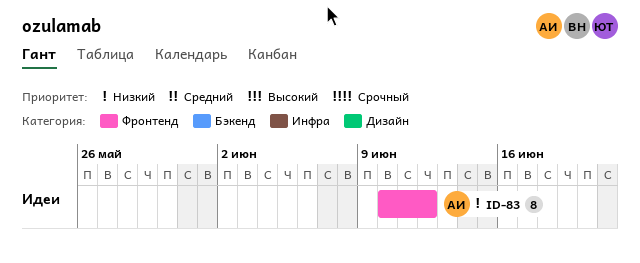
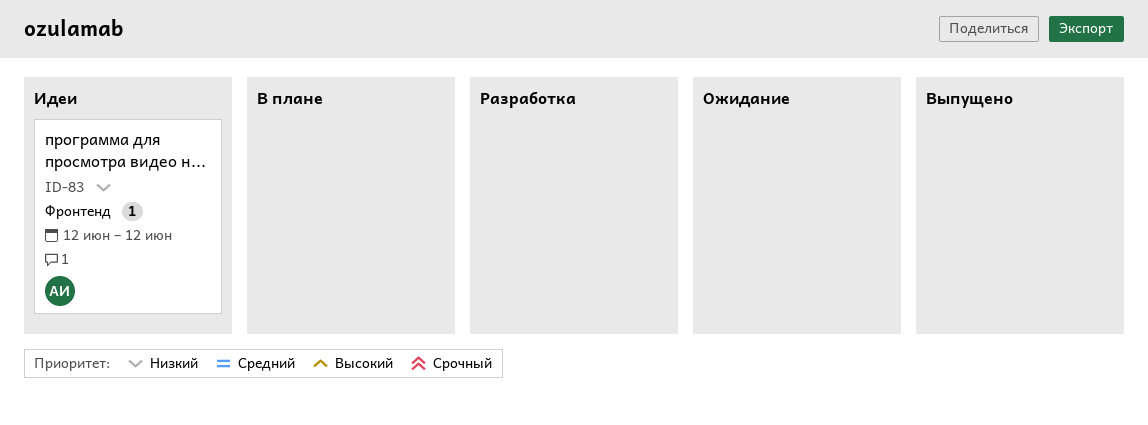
ID-83, estimate: 8 -> 1
ID-83, start: Jun 10 -> Jun 12

